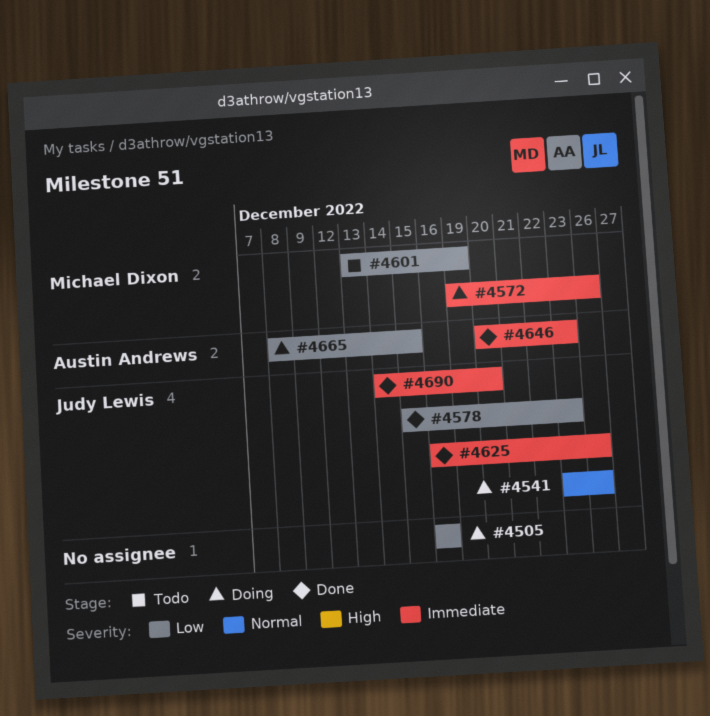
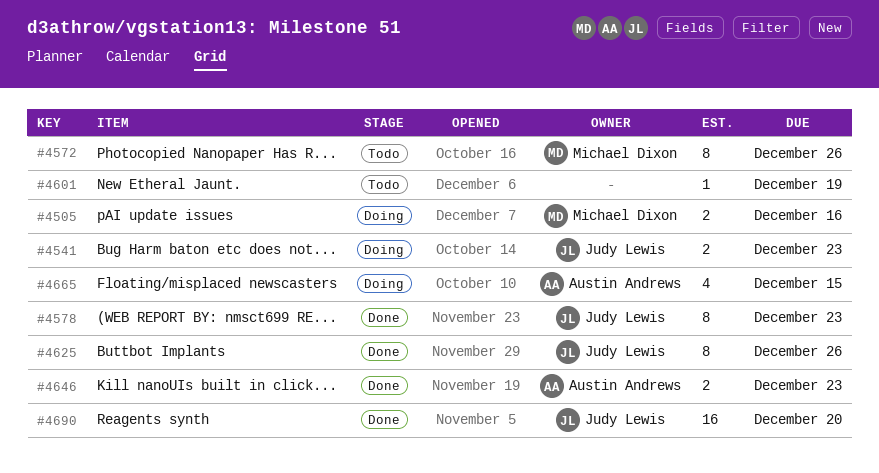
#4505, owner: none -> Michael Dixon
#4541, due: Dec 26 -> Dec 23
#4572, status: Doing -> Todo
#4601, owner: Michael Dixon -> none

